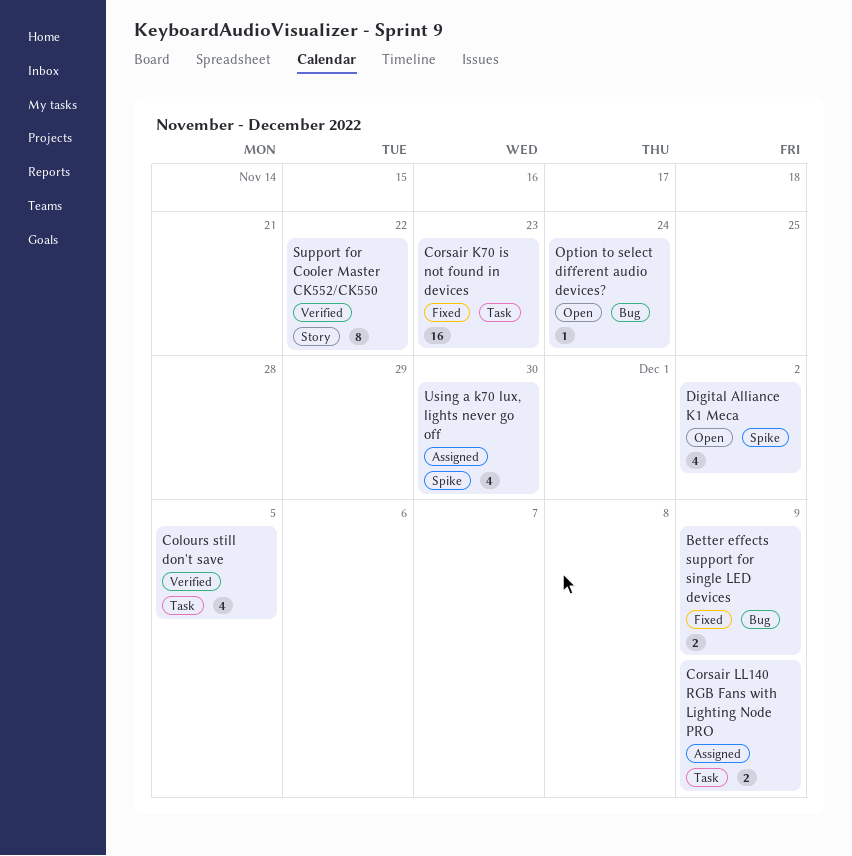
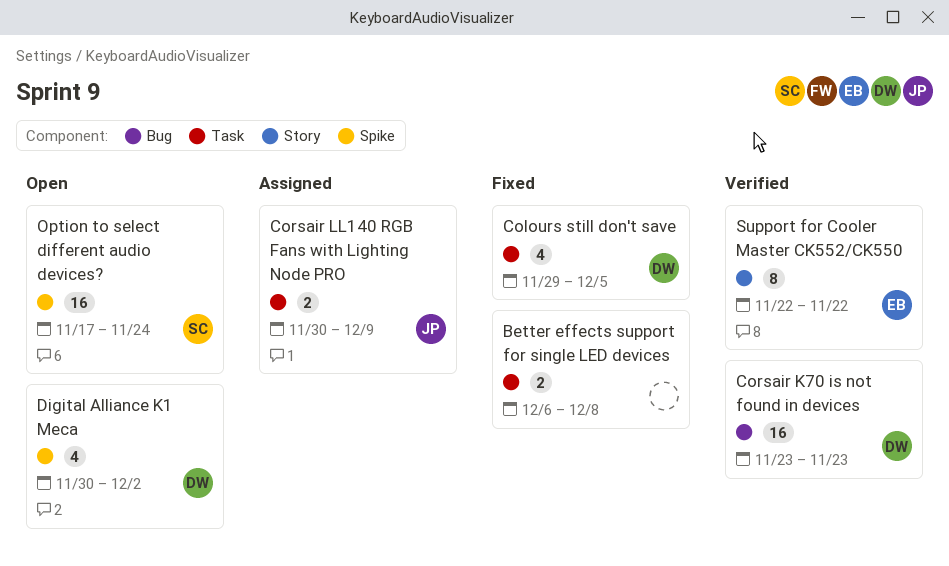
Better effects support for single LED devices, label: Bug -> Task
Better effects support for single LED devices, due: Dec 9 -> Dec 8
Colours still don't save, status: Verified -> Fixed
Corsair K70 is not found in devices, status: Fixed -> Verified
Corsair K70 is not found in devices, label: Task -> Bug
Option to select different audio devices?, label: Bug -> Spike
Option to select different audio devices?, estimate: 1 -> 16
Using a k70 lux, lights never go off: present -> none

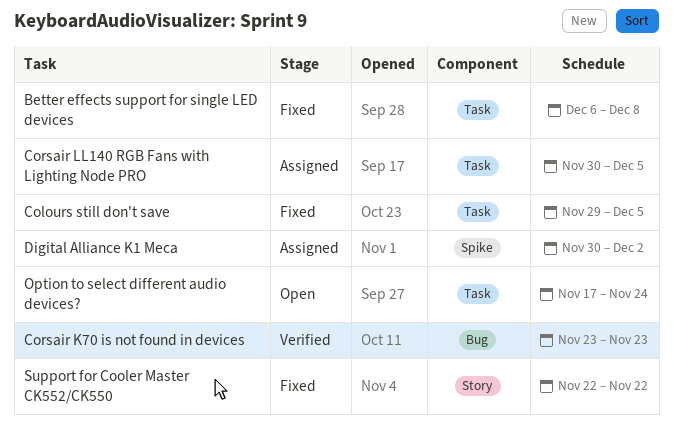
Corsair LL140 RGB Fans with Lighting Node PRO, due: Dec 9 -> Dec 5
Digital Alliance K1 Meca, status: Open -> Assigned
Option to select different audio devices?, label: Spike -> Task
Support for Cooler Master CK552/CK550, status: Verified -> Fixed

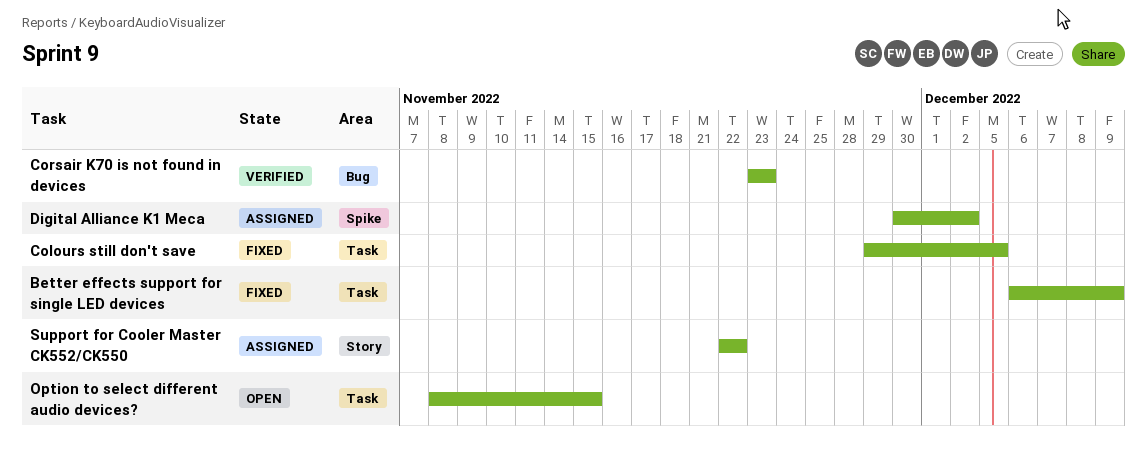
Better effects support for single LED devices, due: Dec 8 -> Dec 9
Corsair LL140 RGB Fans with Lighting Node PRO: present -> none
Option to select different audio devices?, start: Nov 17 -> Nov 8
Option to select different audio devices?, due: Nov 24 -> Nov 15
Support for Cooler Master CK552/CK550, status: Fixed -> Assigned

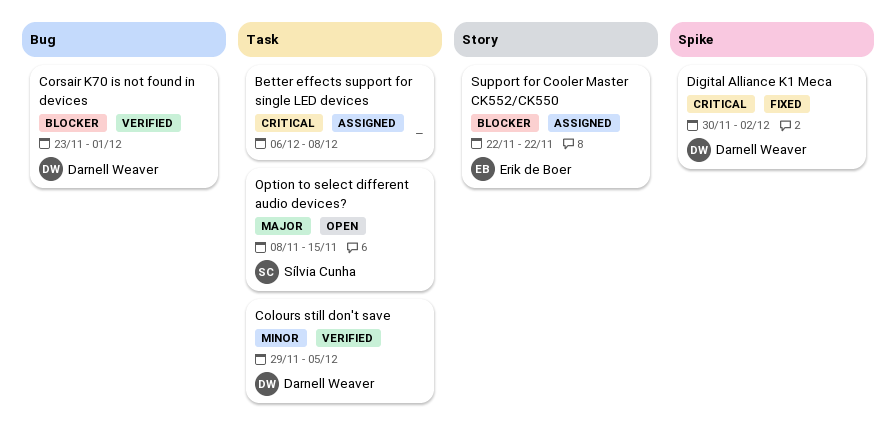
Better effects support for single LED devices, status: Fixed -> Assigned
Better effects support for single LED devices, due: Dec 9 -> Dec 8
Colours still don't save, status: Fixed -> Verified
Corsair K70 is not found in devices, due: Nov 23 -> Dec 1
Digital Alliance K1 Meca, status: Assigned -> Fixed

